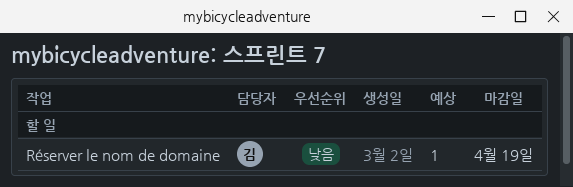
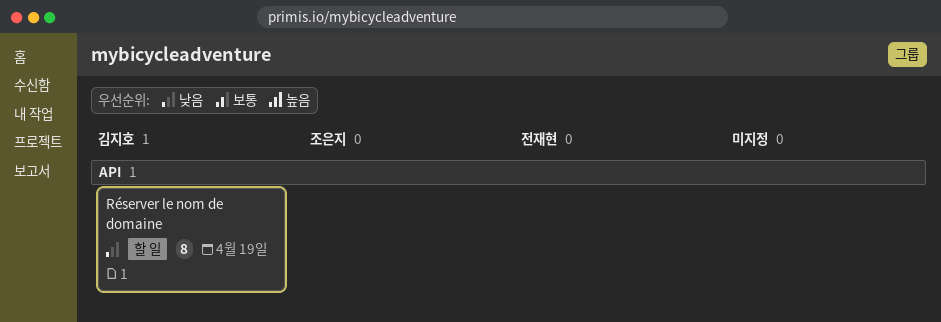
Réserver le nom de domaine, estimate: 1 -> 8

